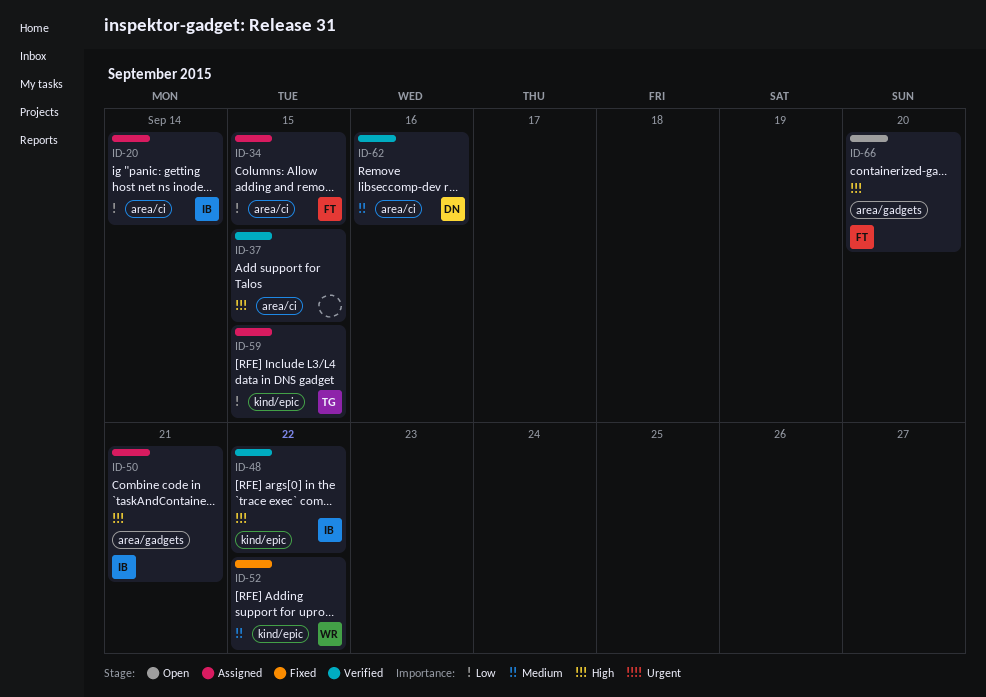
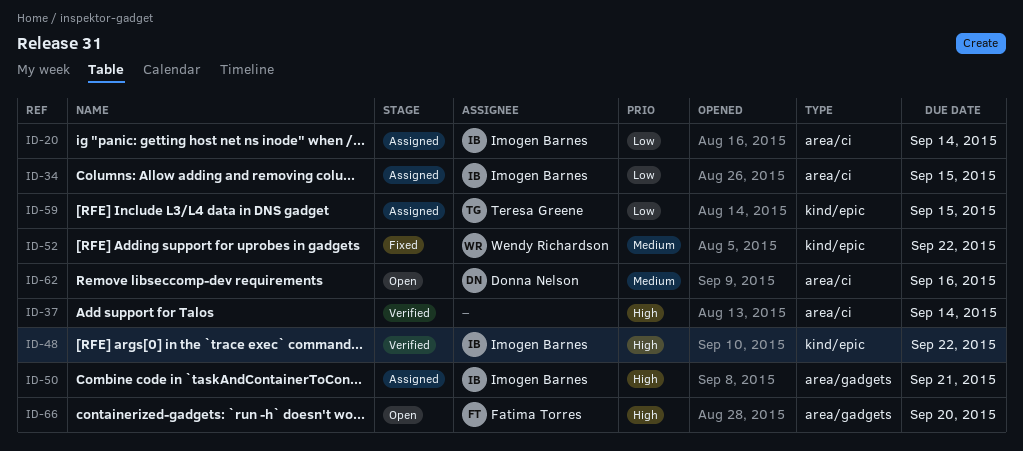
ID-34, owner: Fatima Torres -> Imogen Barnes
ID-37, due: Sep 15 -> Sep 14
ID-62, status: Verified -> Open

